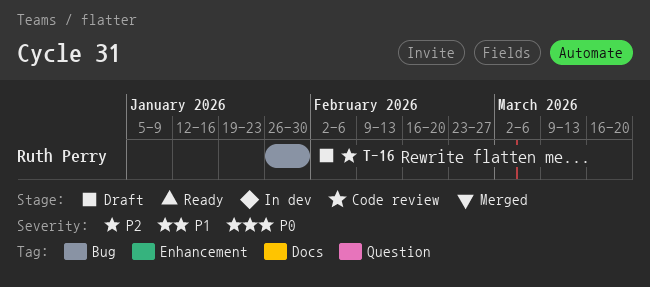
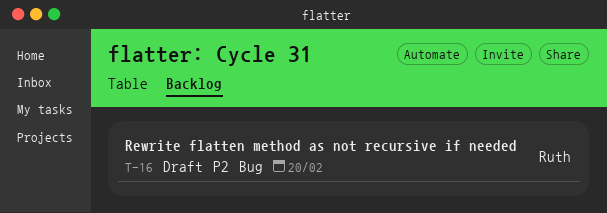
T-16, due: Jan 30 -> Feb 20

